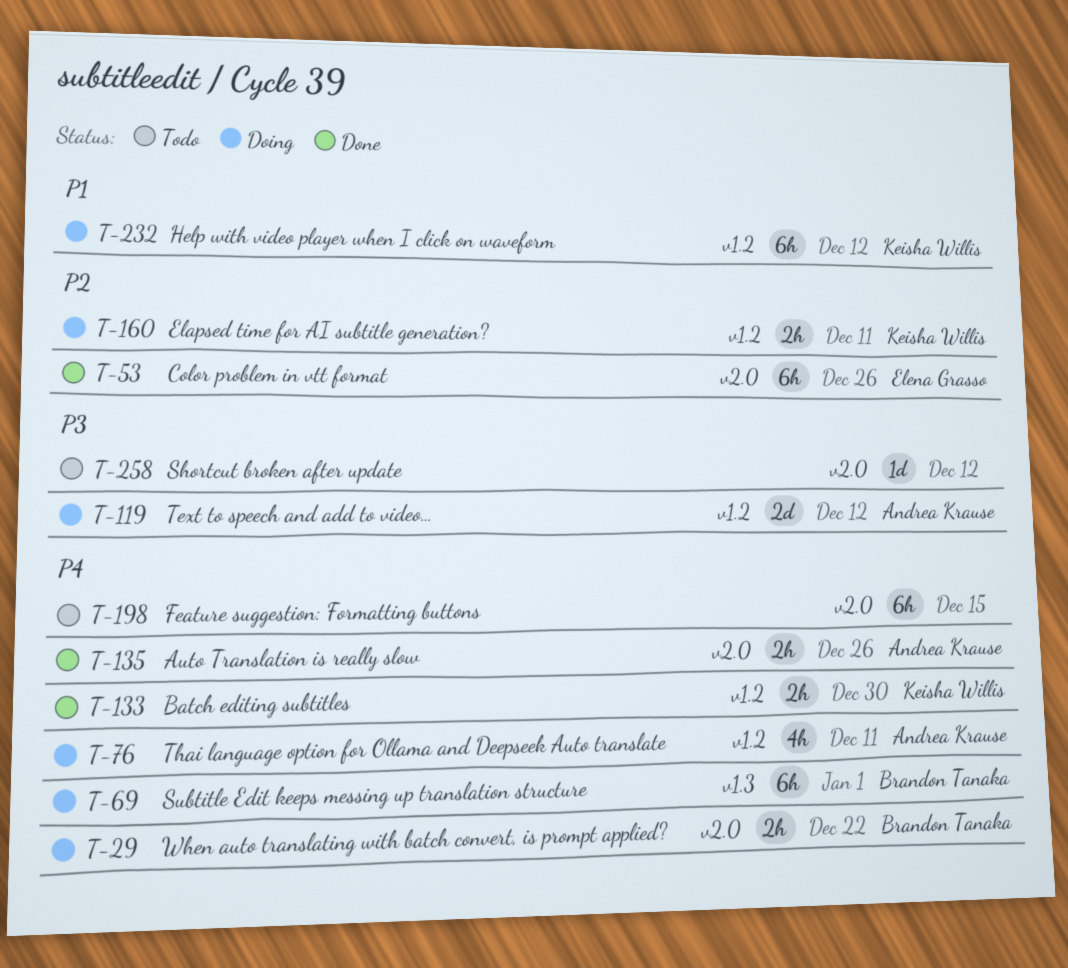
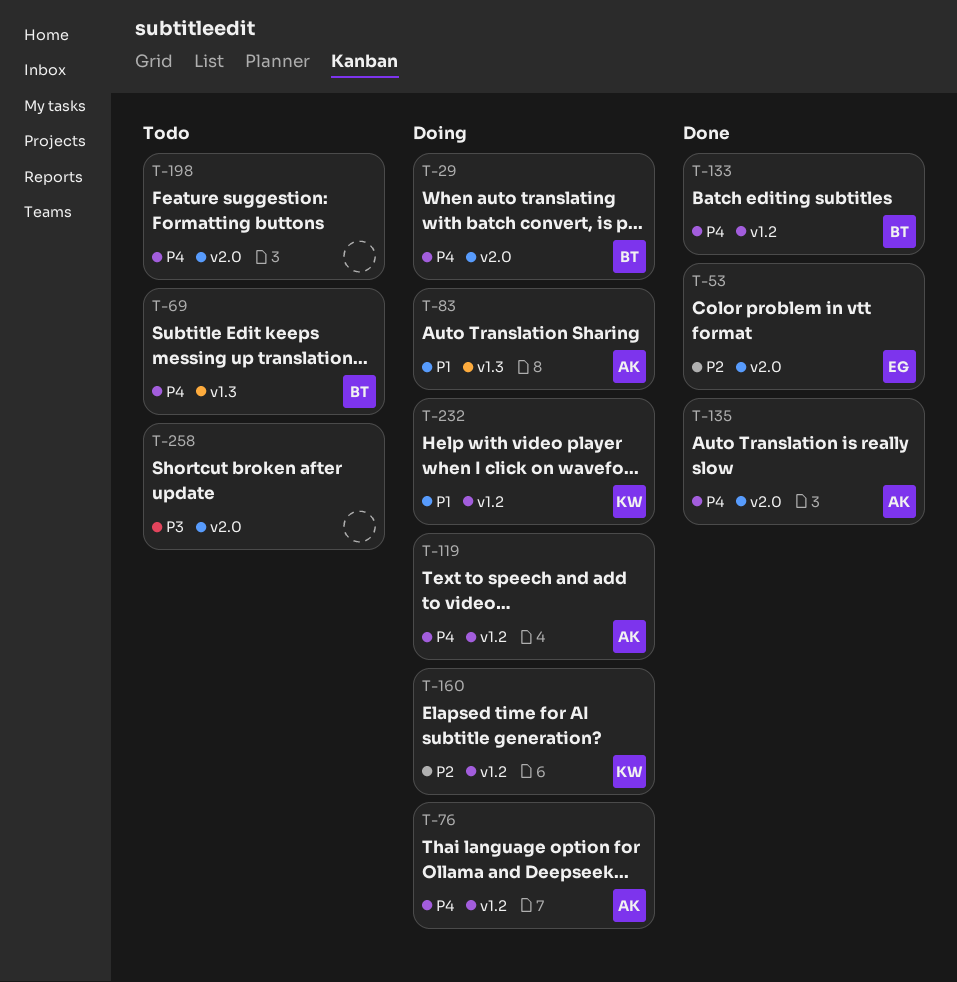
T-69, status: Doing -> Todo
T-83: none -> present
T-119, priority: P3 -> P4
T-133, owner: Keisha Willis -> Brandon Tanaka

